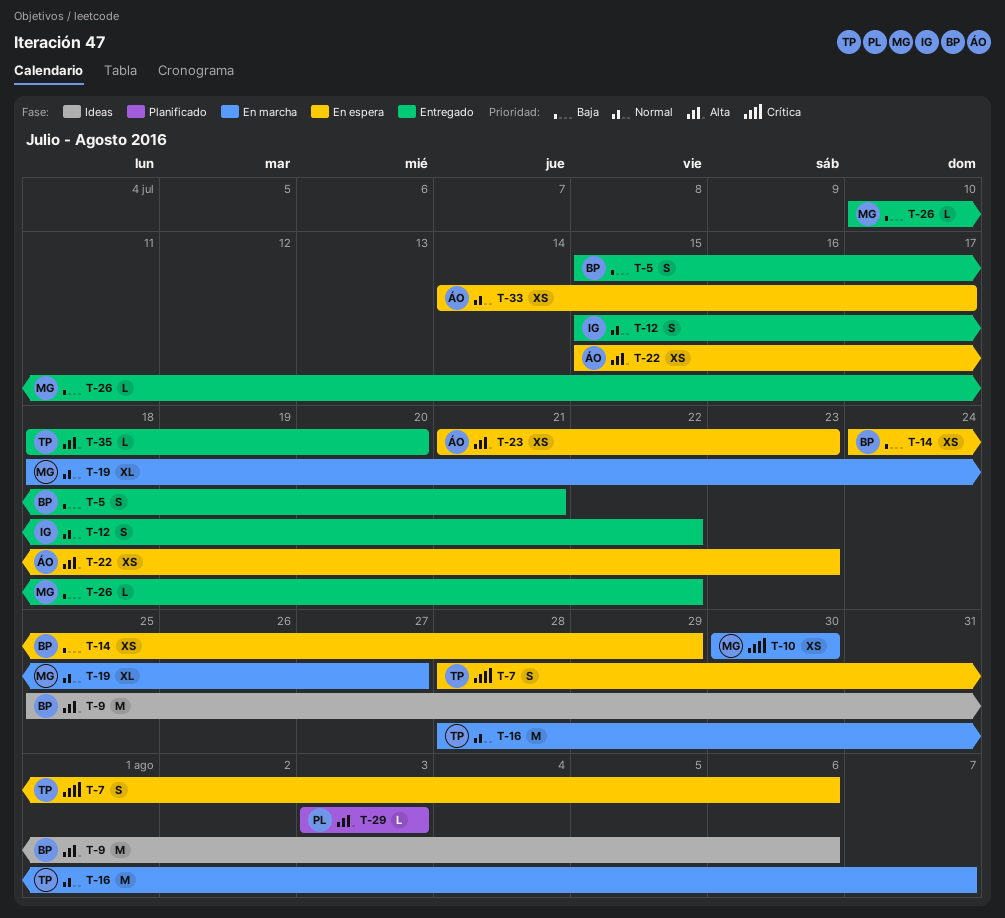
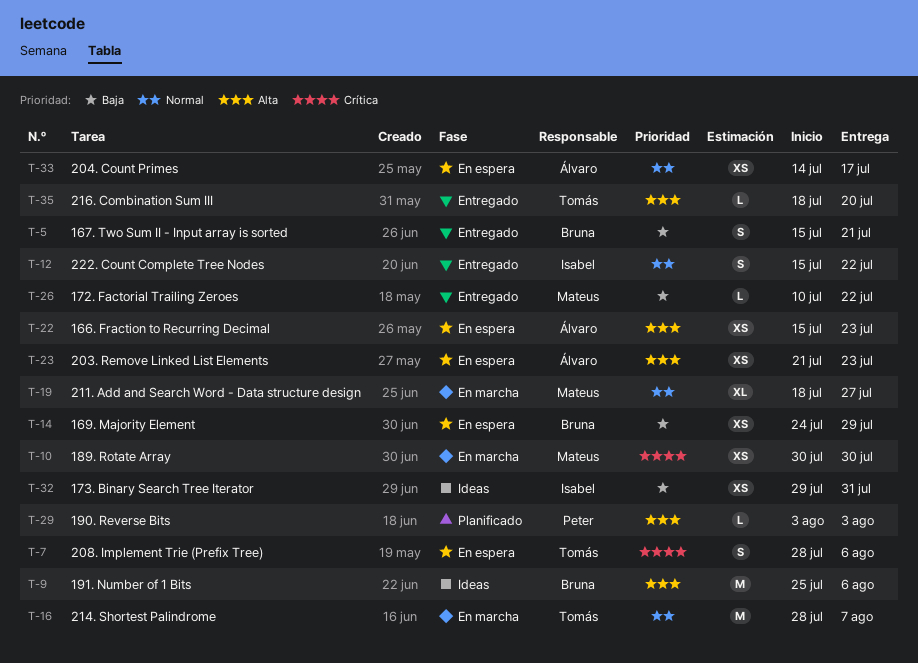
T-32: none -> present

